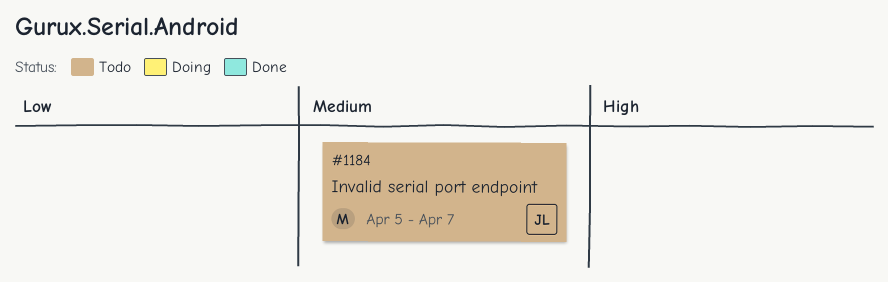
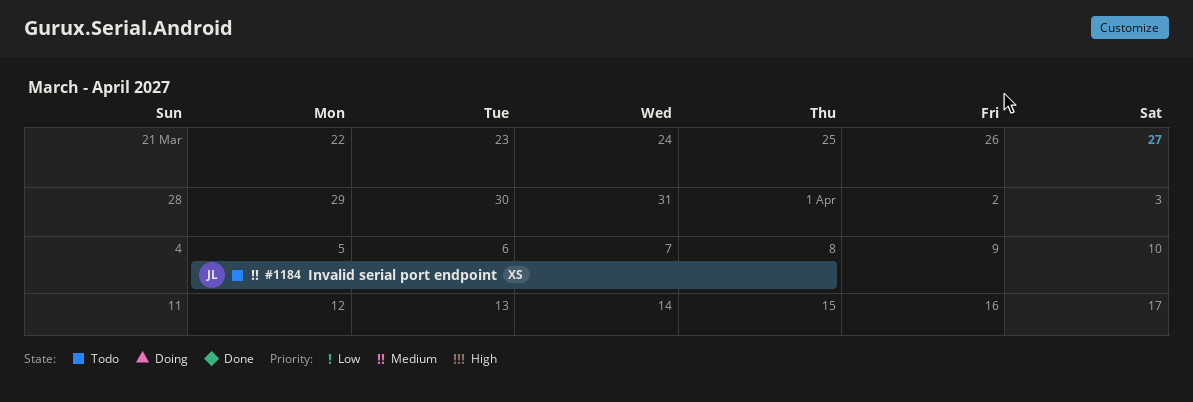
#1184, estimate: M -> XS
#1184, due: Apr 7 -> Apr 8

